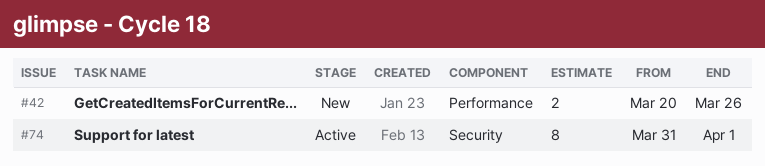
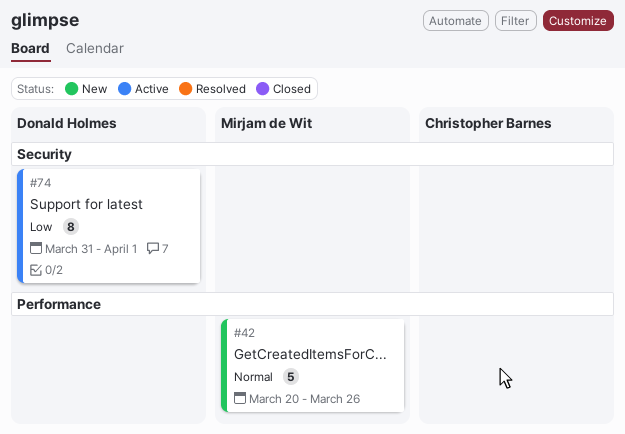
#42, estimate: 2 -> 5

